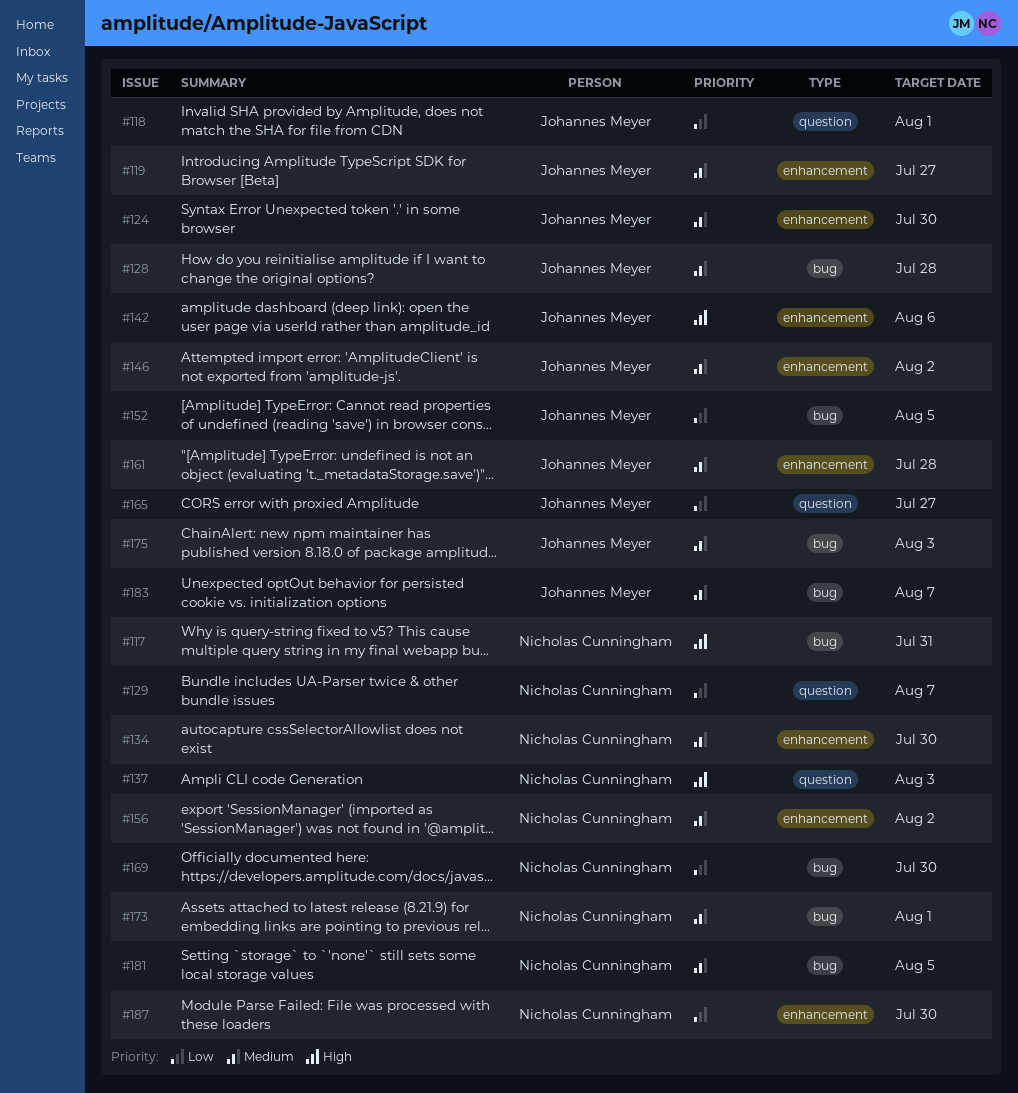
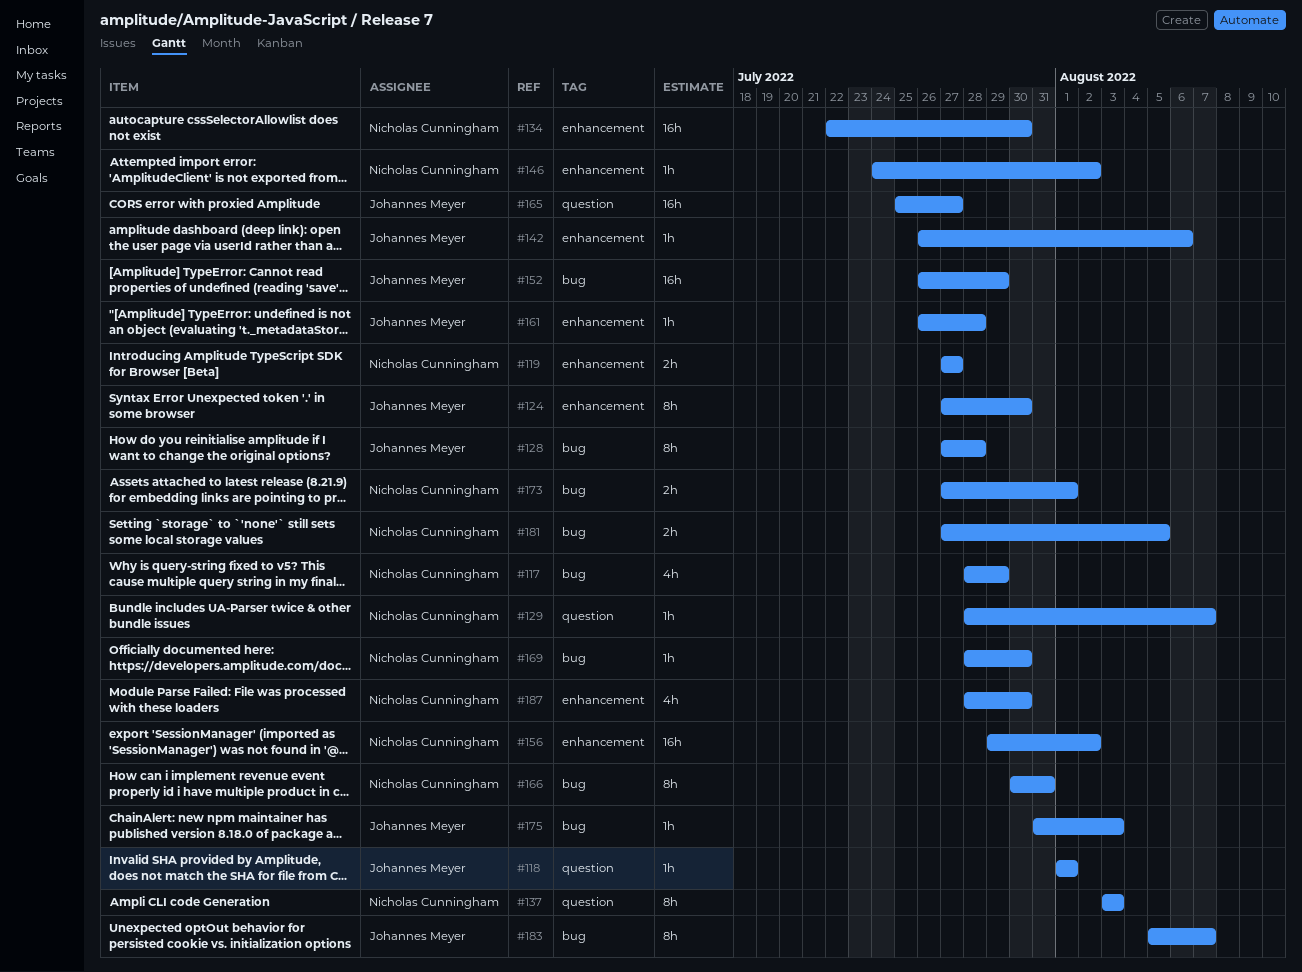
#117, due: Jul 31 -> Jul 29
#119, owner: Johannes Meyer -> Nicholas Cunningham
#146, owner: Johannes Meyer -> Nicholas Cunningham
#152, due: Aug 5 -> Jul 29
#166: none -> present

